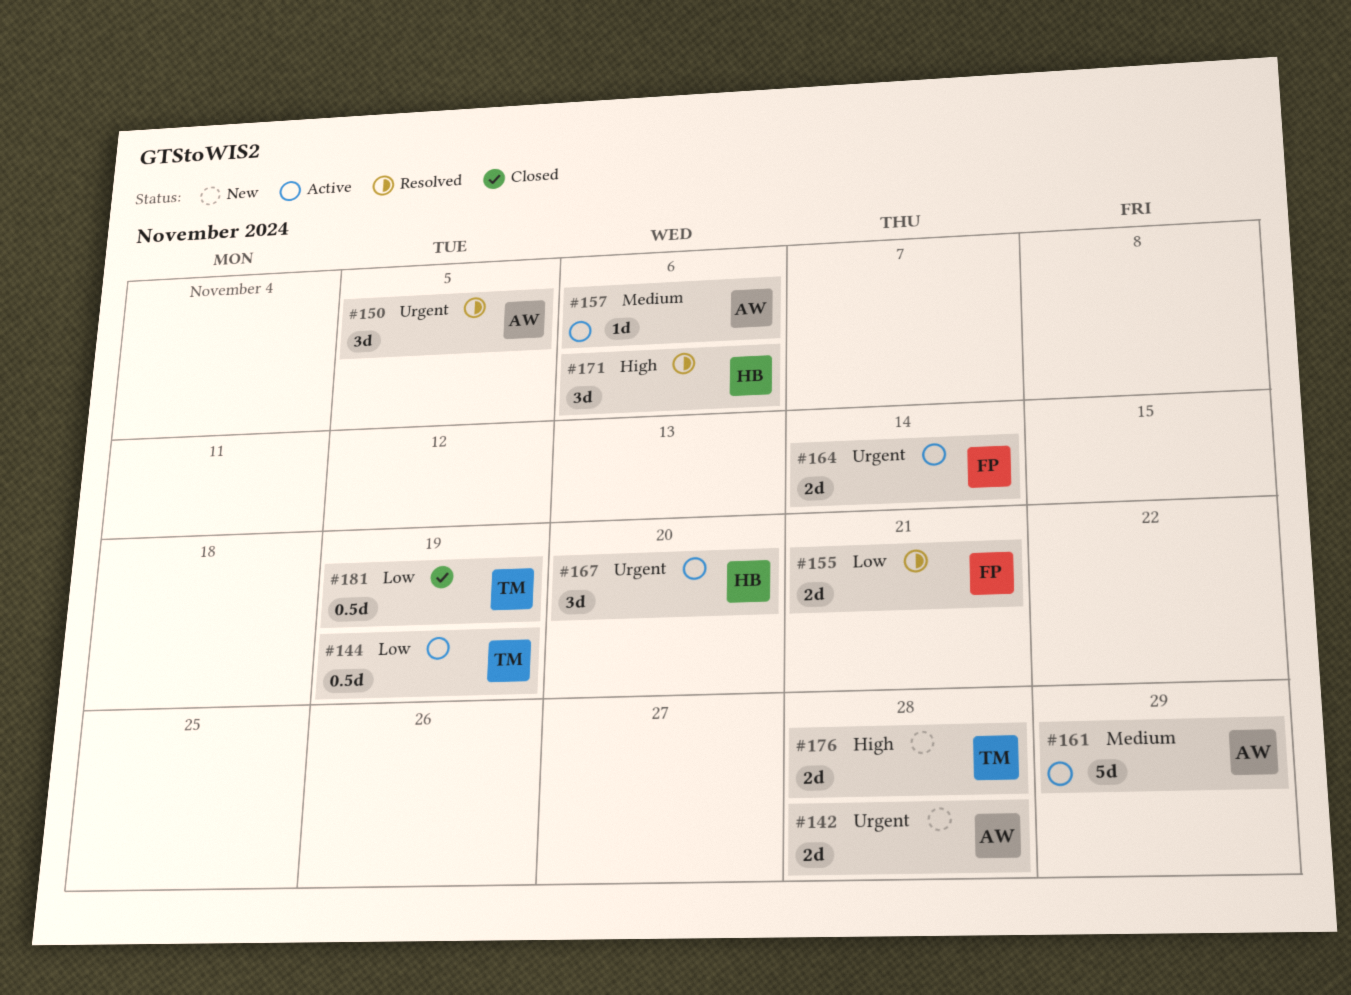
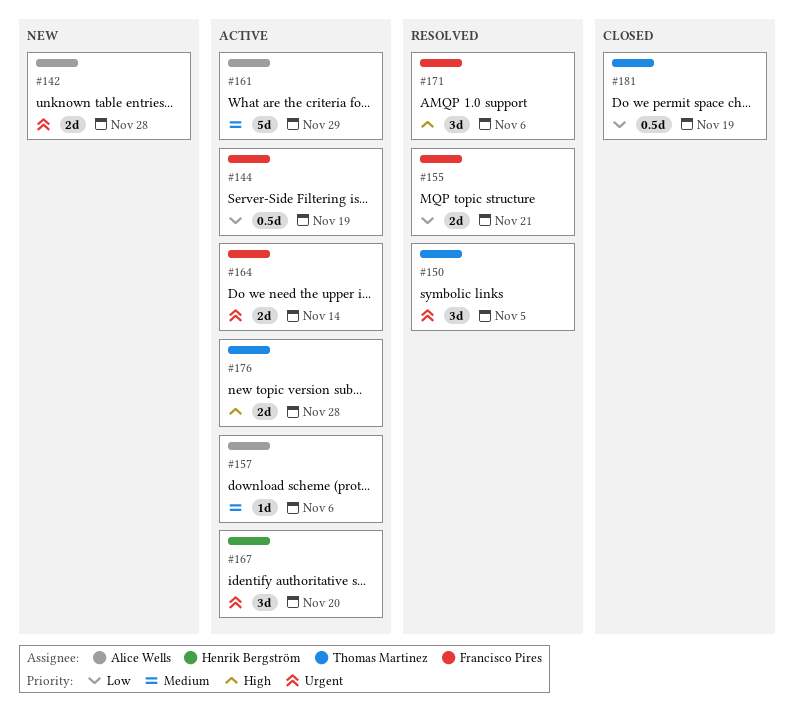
#144, owner: Thomas Martinez -> Francisco Pires
#150, owner: Alice Wells -> Thomas Martinez
#171, owner: Henrik Bergström -> Francisco Pires
#176, status: New -> Active

